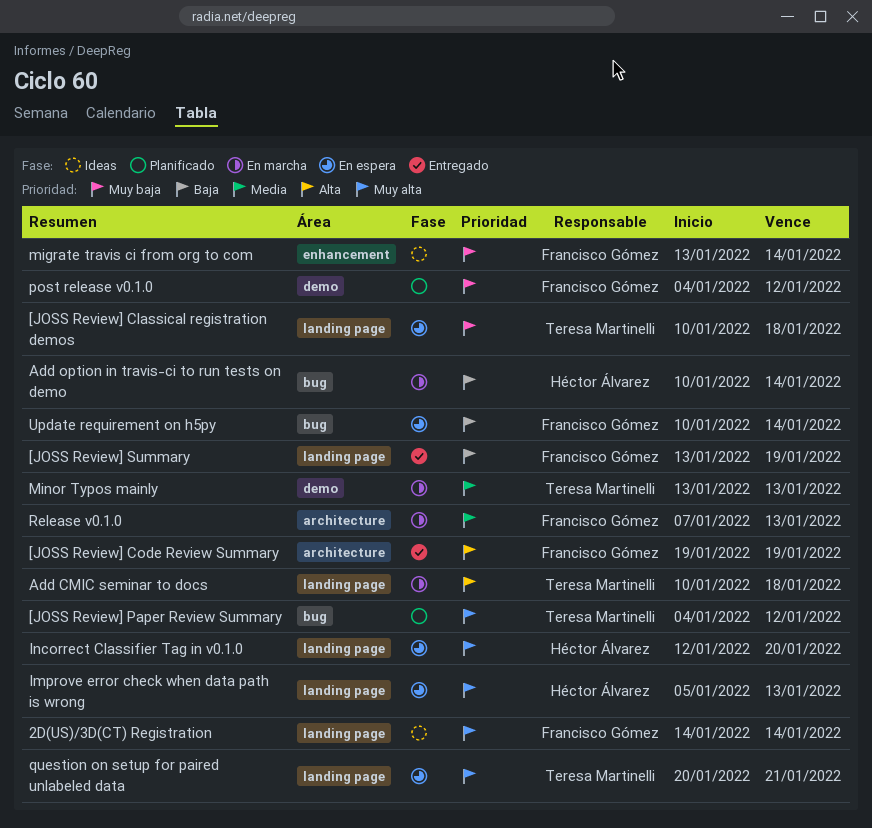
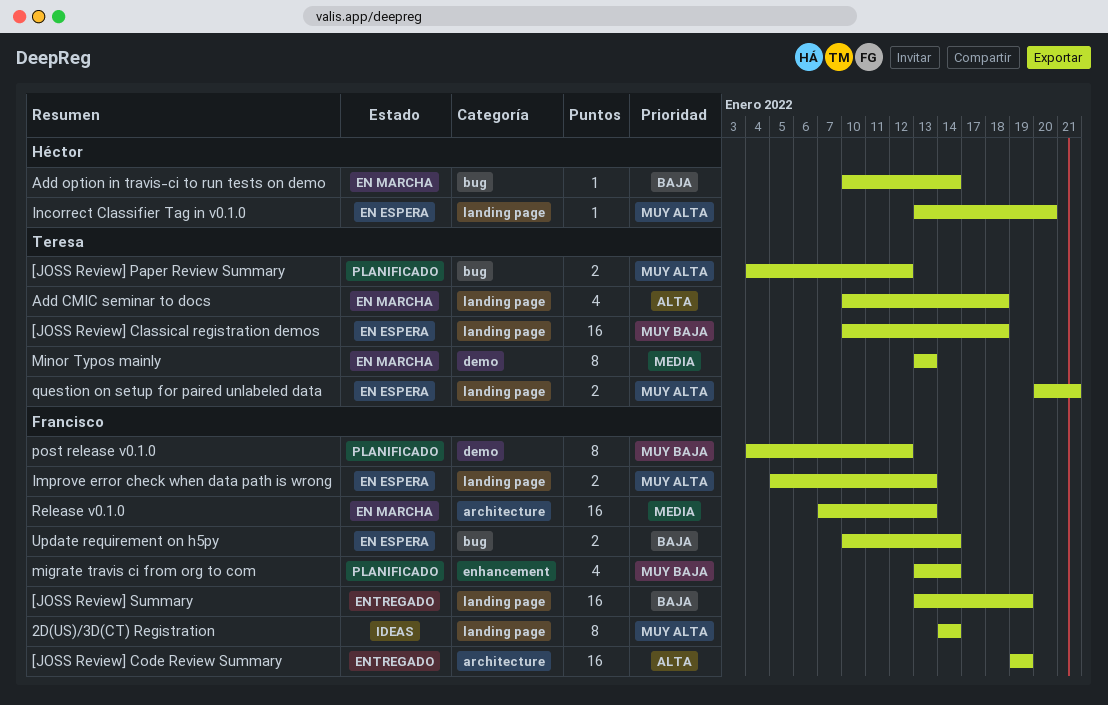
Improve error check when data path is wrong, owner: Héctor Álvarez -> Francisco Gómez
Incorrect Classifier Tag in v0.1.0, start: Jan 12 -> Jan 13
migrate travis ci from org to com, status: Ideas -> Planificado

